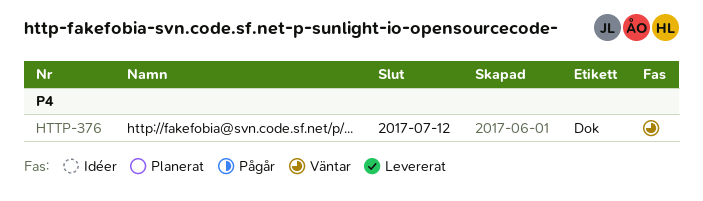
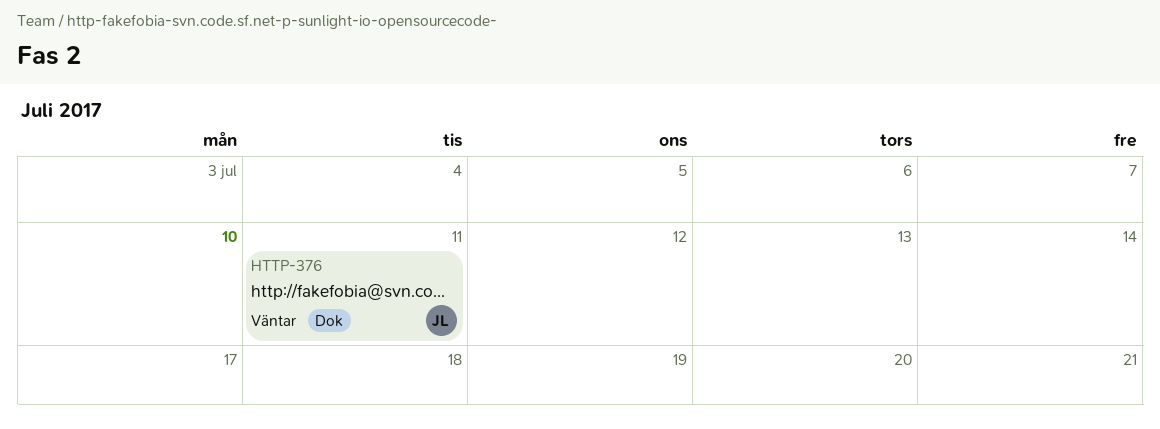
HTTP-376, due: Jul 12 -> Jul 11

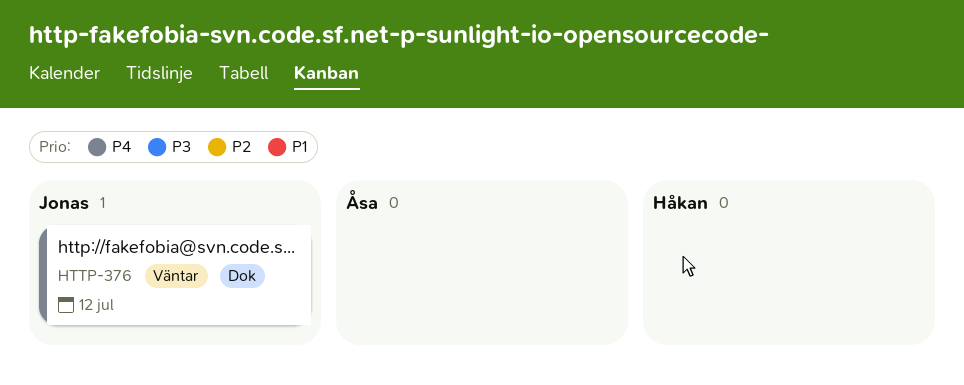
HTTP-376, due: Jul 11 -> Jul 12

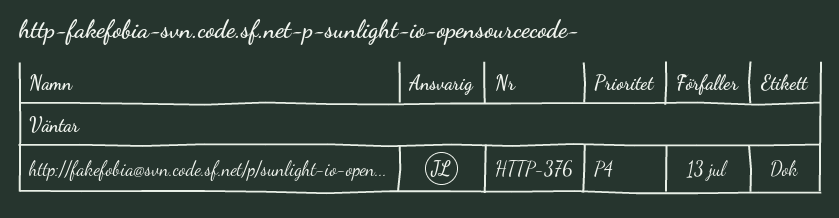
HTTP-376, due: Jul 12 -> Jul 13

